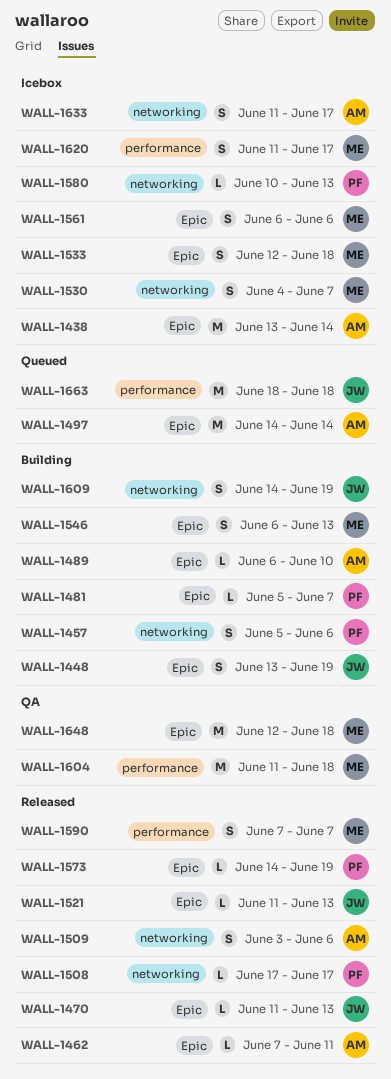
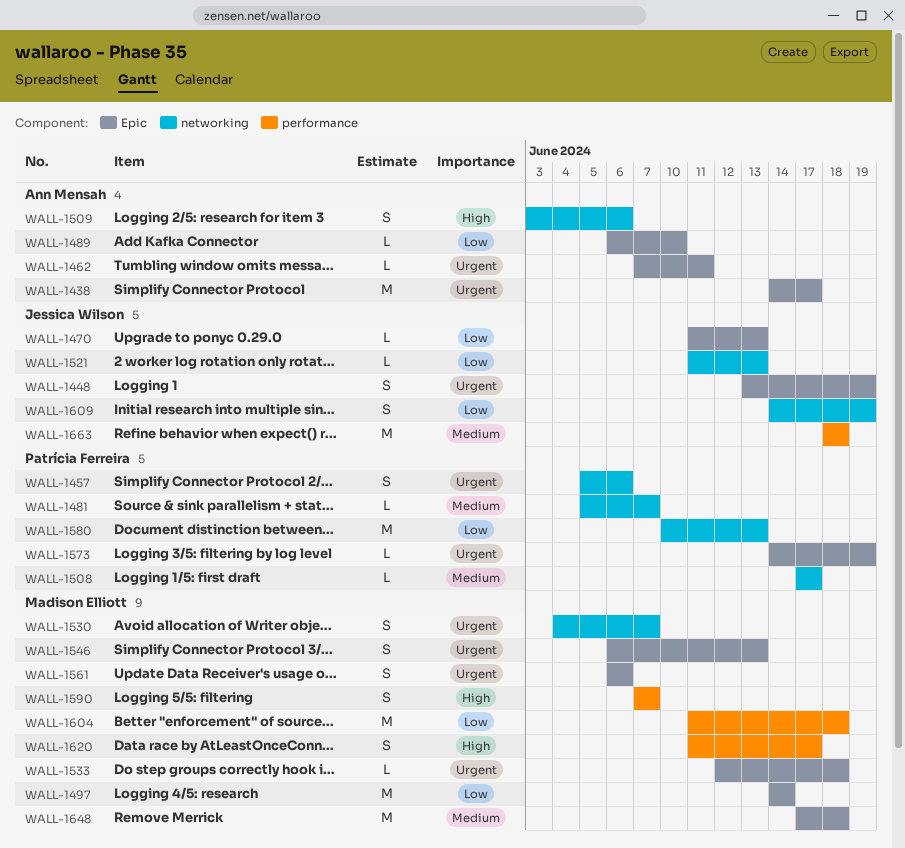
WALL-1438, start: Jun 13 -> Jun 14
WALL-1438, due: Jun 14 -> Jun 17
WALL-1481, label: Epic -> networking
WALL-1497, owner: Ann Mensah -> Madison Elliott
WALL-1521, label: Epic -> networking
WALL-1533, estimate: S -> L
WALL-1580, estimate: L -> M
WALL-1633: present -> none
WALL-1648, start: Jun 12 -> Jun 17

